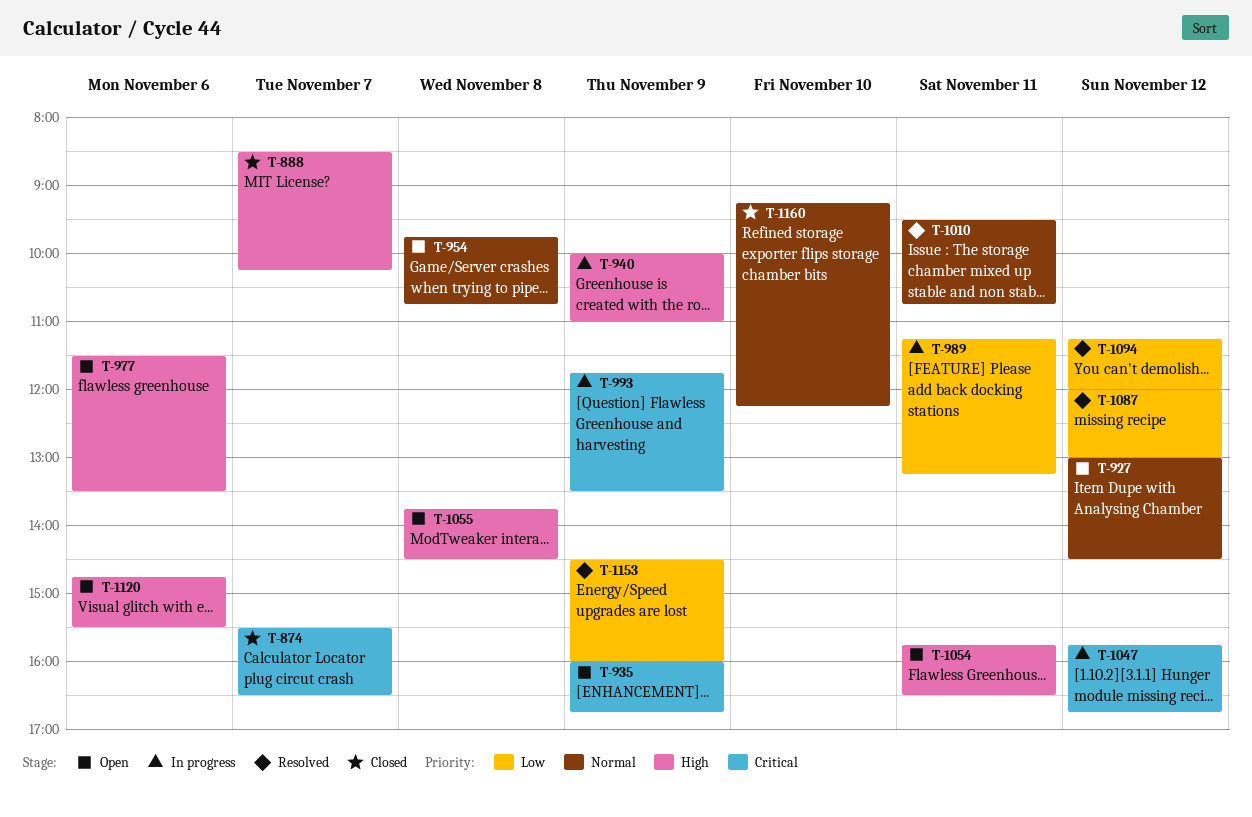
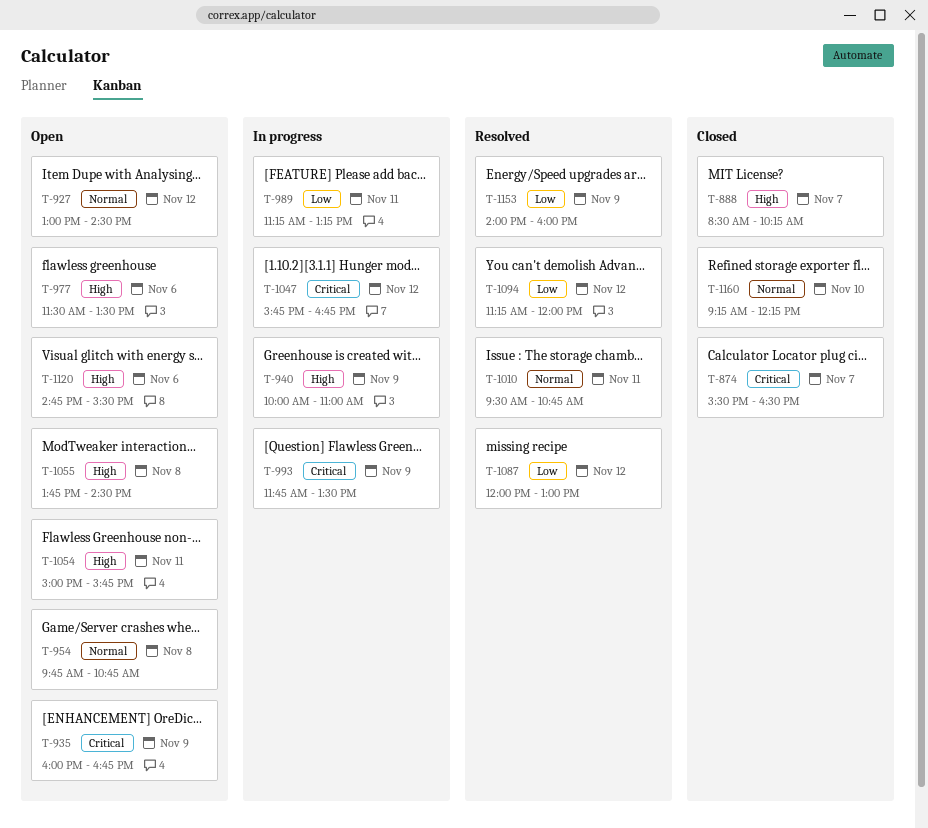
T-1054, begins: 15:45 -> 15:00
T-1054, ends: 16:30 -> 15:45
T-1153, begins: 14:30 -> 14:00

